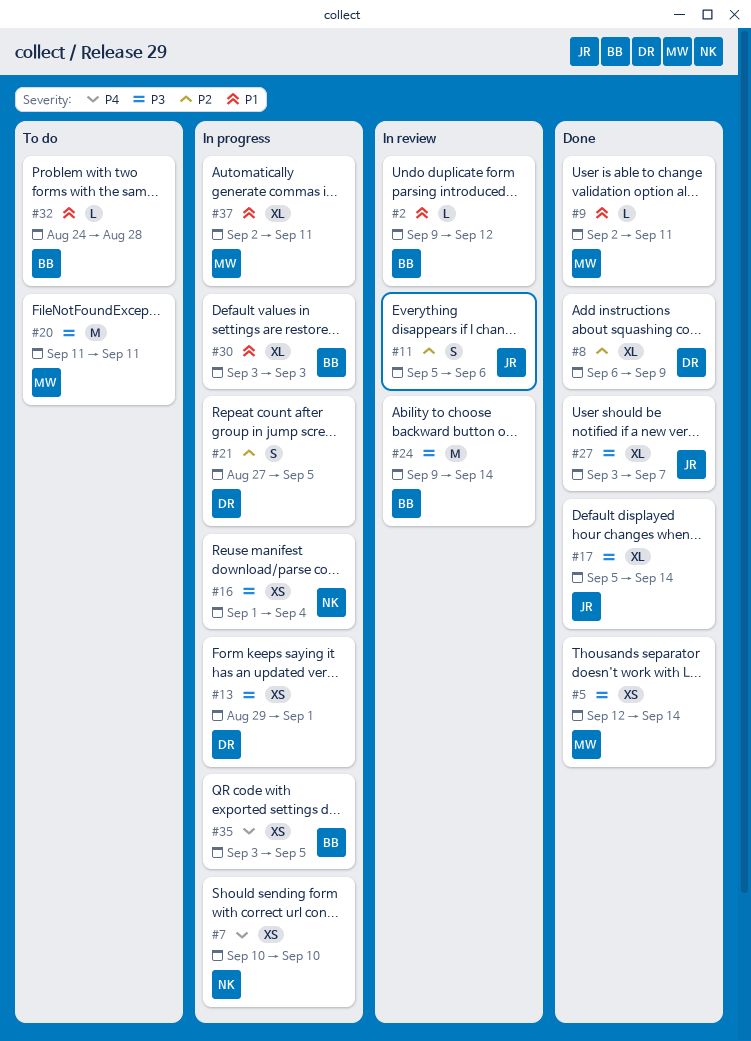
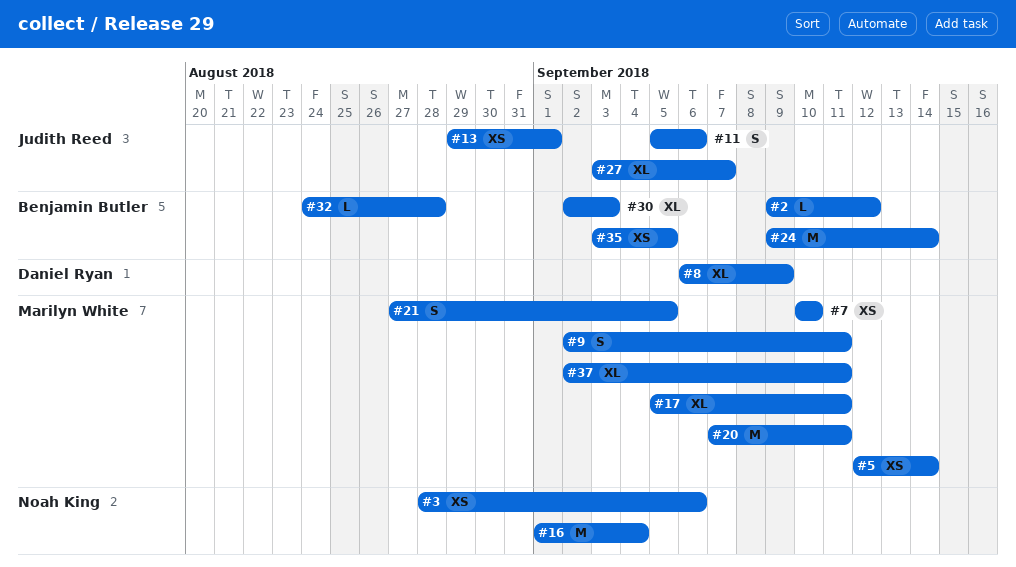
#3: none -> present
#7, owner: Noah King -> Marilyn White
#9, estimate: L -> S
#13, owner: Daniel Ryan -> Judith Reed
#16, estimate: XS -> M
#17, owner: Judith Reed -> Marilyn White
#17, due: Sep 14 -> Sep 11
#20, start: Sep 11 -> Sep 7
#21, owner: Daniel Ryan -> Marilyn White
#30, start: Sep 3 -> Sep 2

